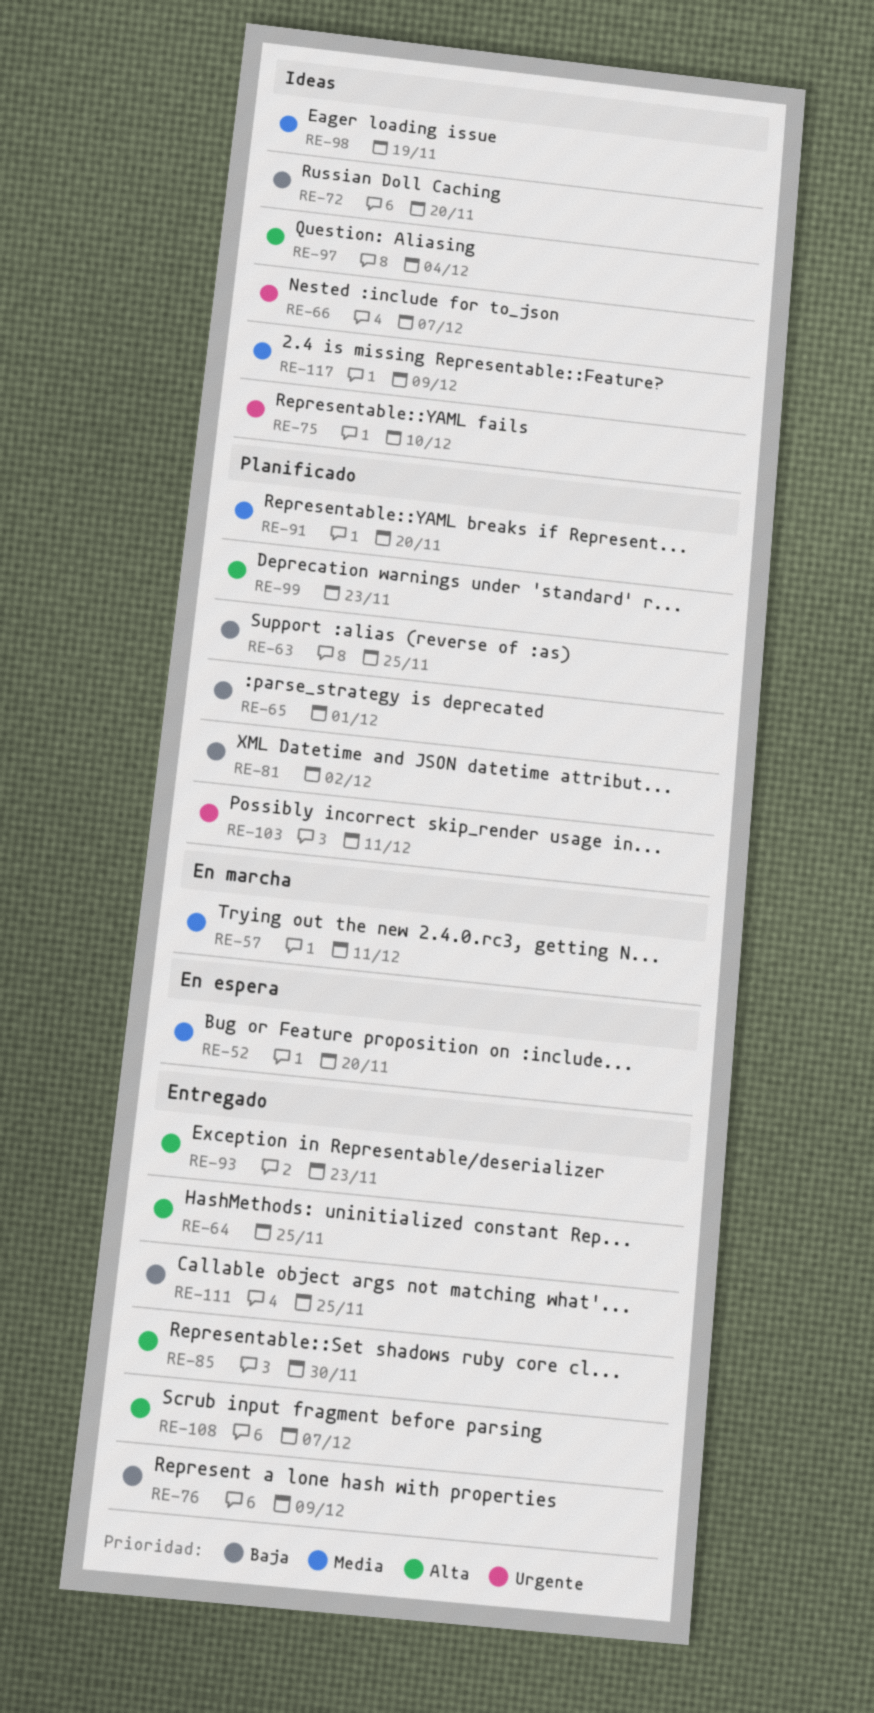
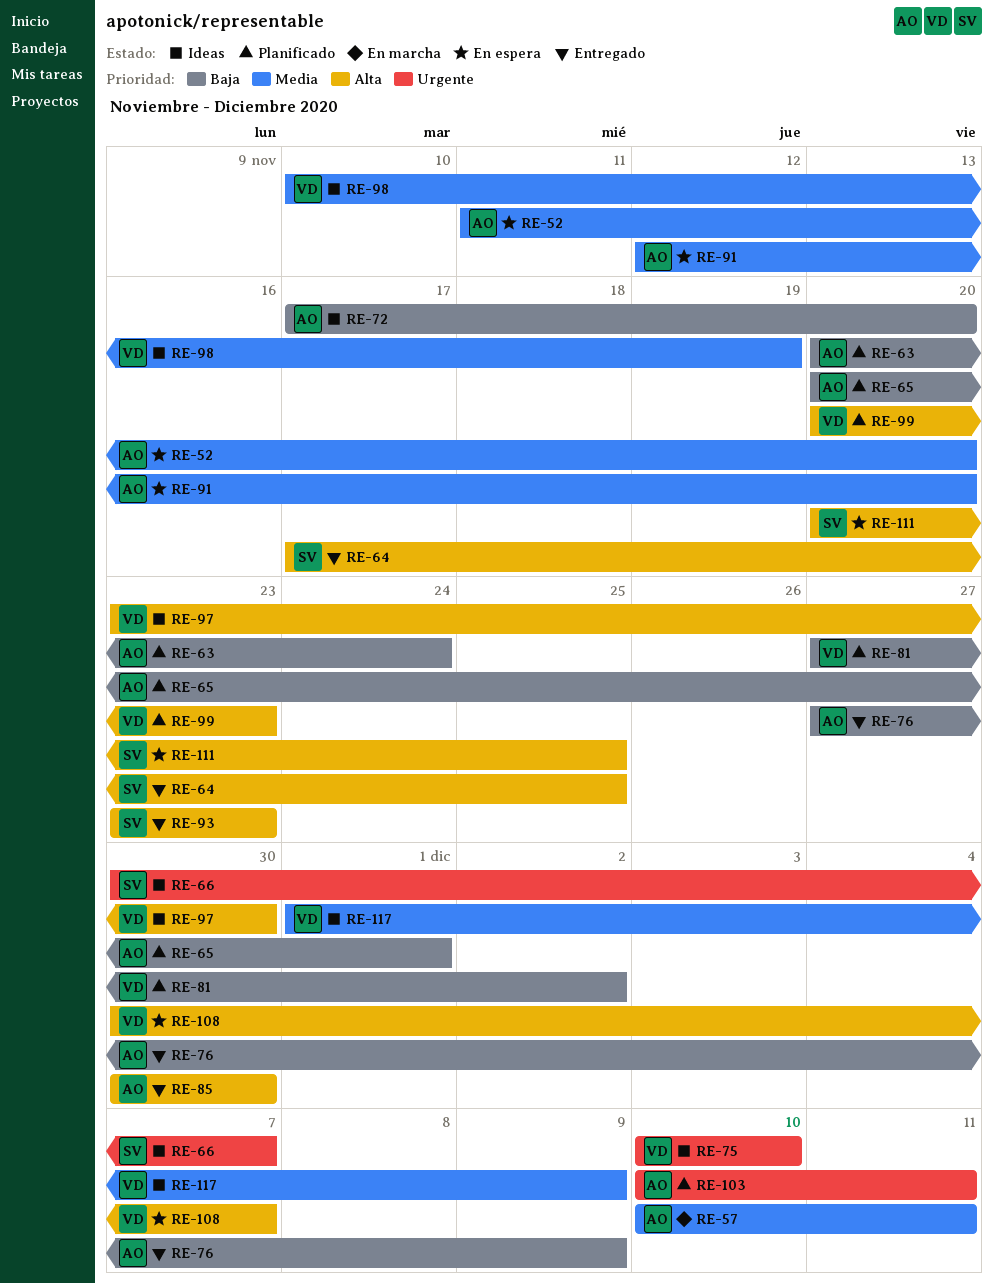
RE-63, due: Nov 25 -> Nov 24
RE-91, status: Planificado -> En espera
RE-97, due: Dec 4 -> Nov 30
RE-108, status: Entregado -> En espera
RE-111, status: Entregado -> En espera
RE-111, priority: Baja -> Alta

